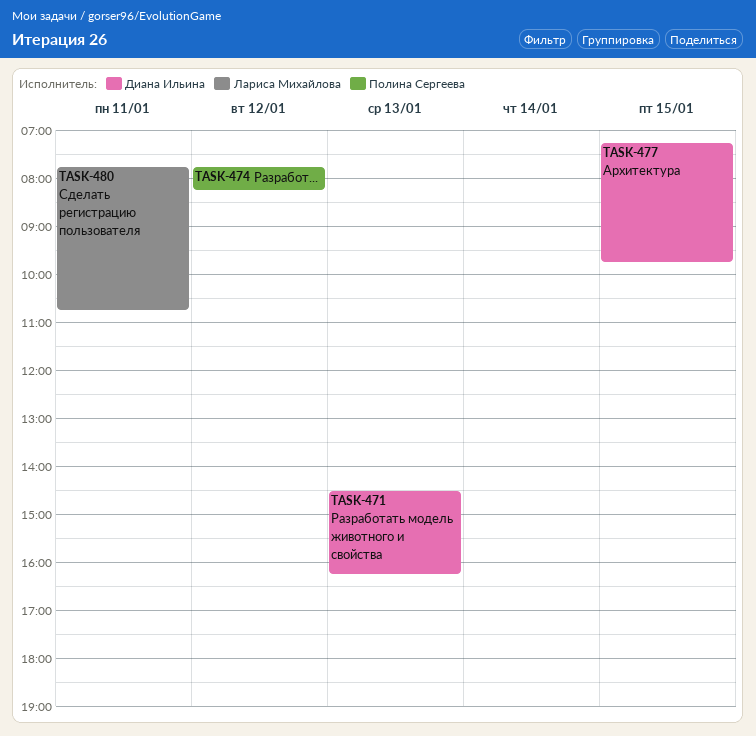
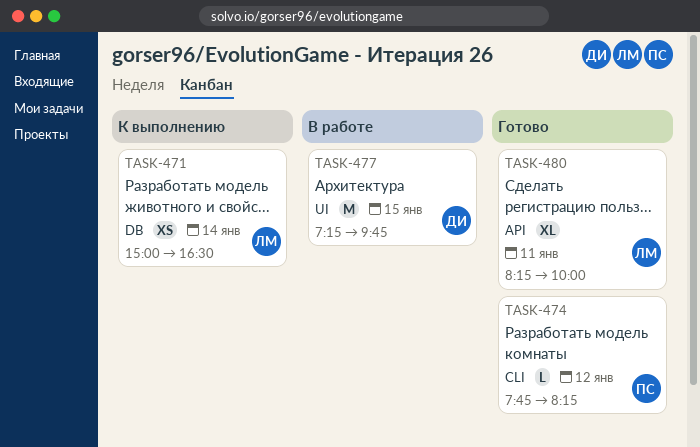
TASK-471, owner: Диана Ильина -> Лариса Михайлова
TASK-471, day: Jan 13 -> Jan 14
TASK-471, begins: 14:30 -> 15:00
TASK-471, ends: 16:15 -> 16:30
TASK-480, begins: 07:45 -> 08:15
TASK-480, ends: 10:45 -> 10:00

